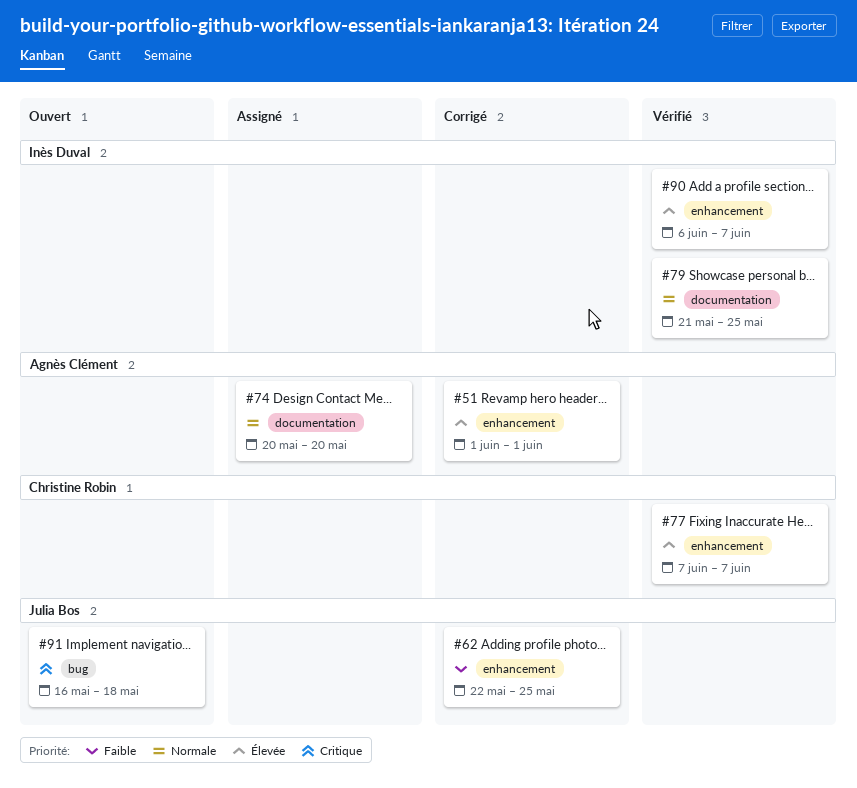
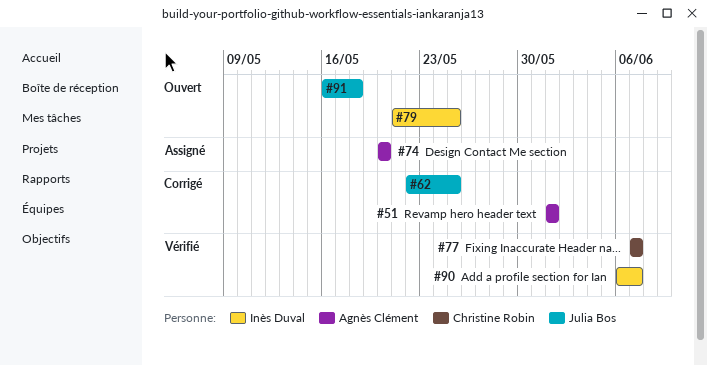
#79, status: Vérifié -> Ouvert

